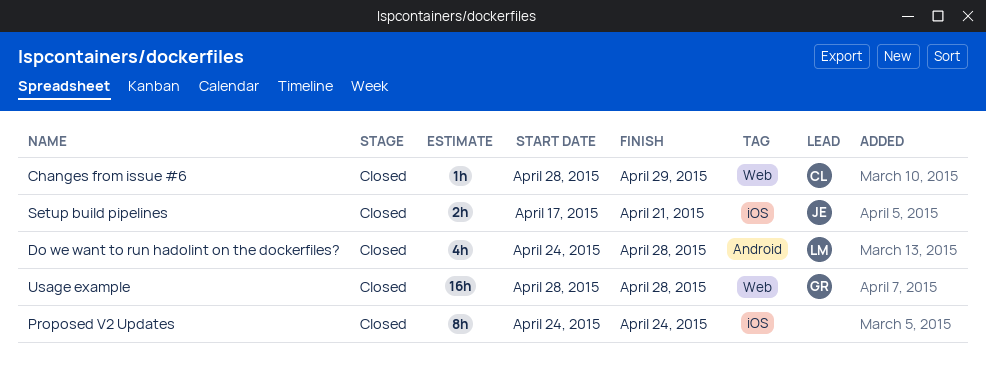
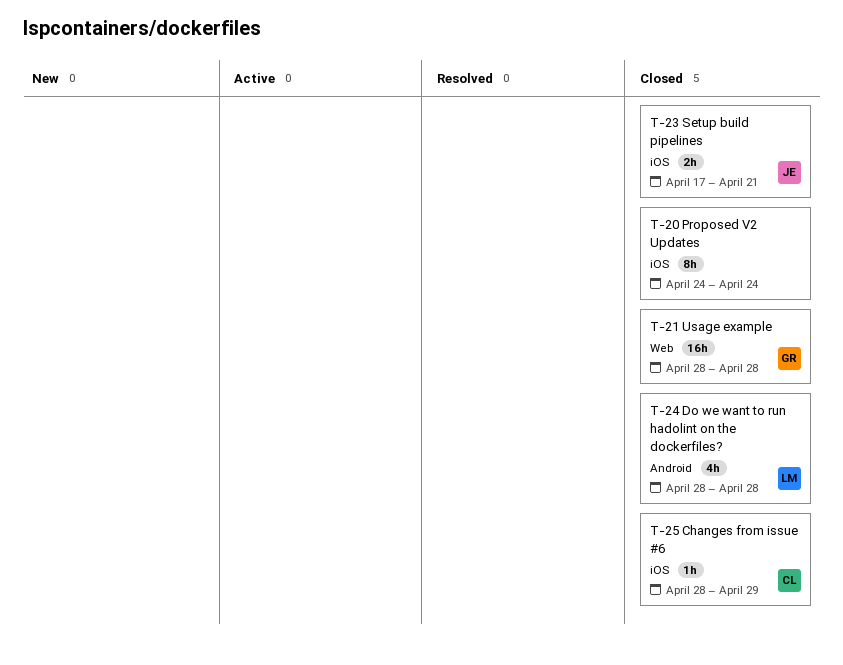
Changes from issue #6, label: Web -> iOS
Do we want to run hadolint on the dockerfiles?, start: Apr 24 -> Apr 28

